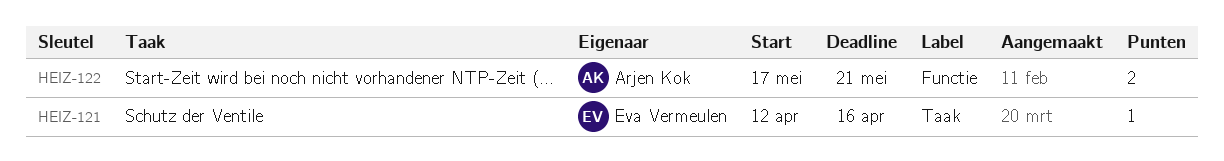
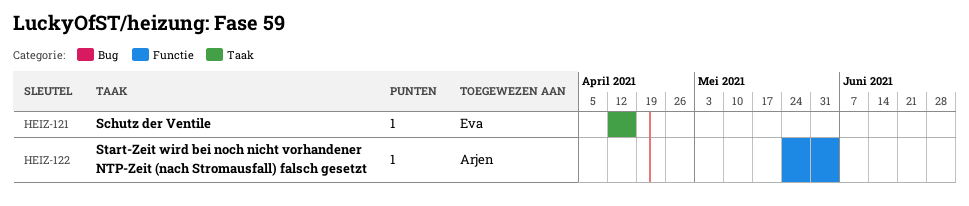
HEIZ-122, estimate: 2 -> 1
HEIZ-122, start: May 17 -> May 24
HEIZ-122, due: May 21 -> Jun 4

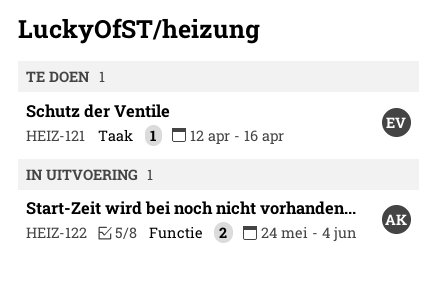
HEIZ-122, estimate: 1 -> 2

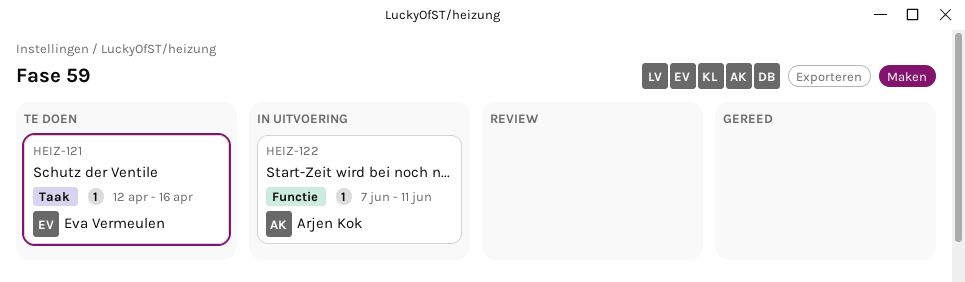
HEIZ-122, estimate: 2 -> 1
HEIZ-122, start: May 24 -> Jun 7
HEIZ-122, due: Jun 4 -> Jun 11

